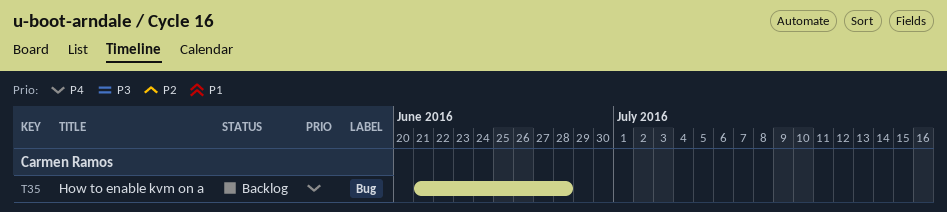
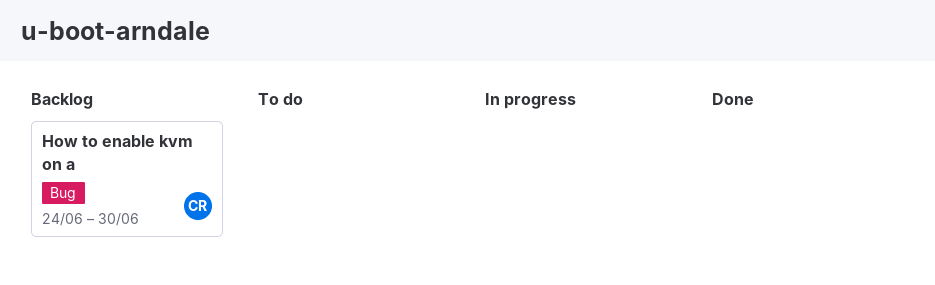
How to enable kvm on a, start: Jun 21 -> Jun 24
How to enable kvm on a, due: Jun 28 -> Jun 30

